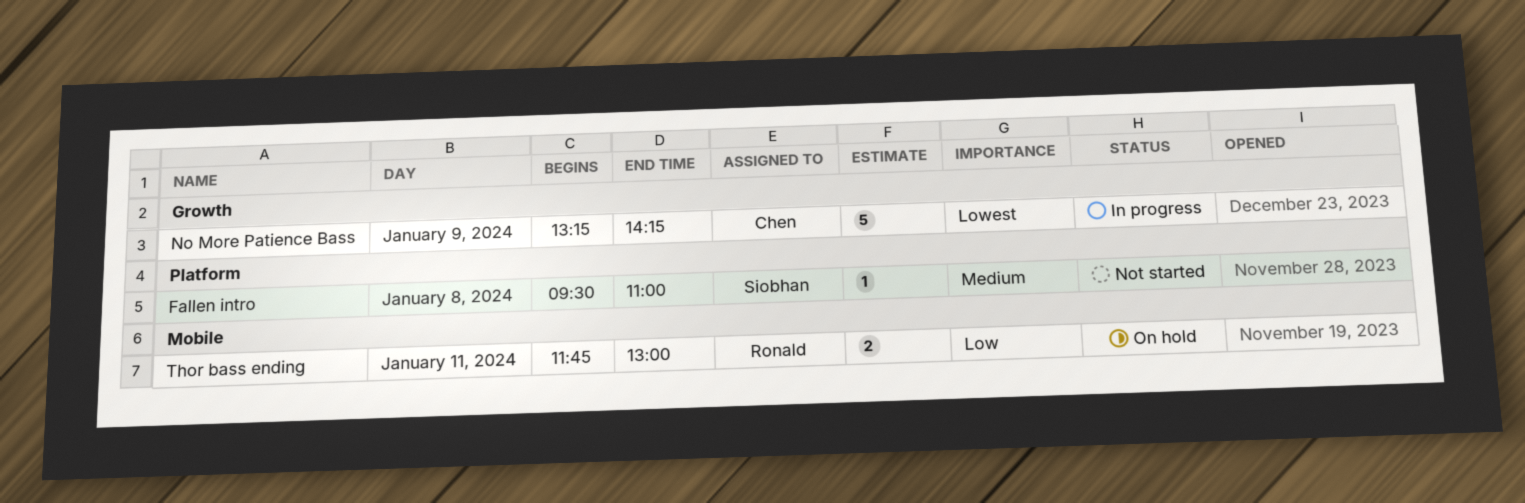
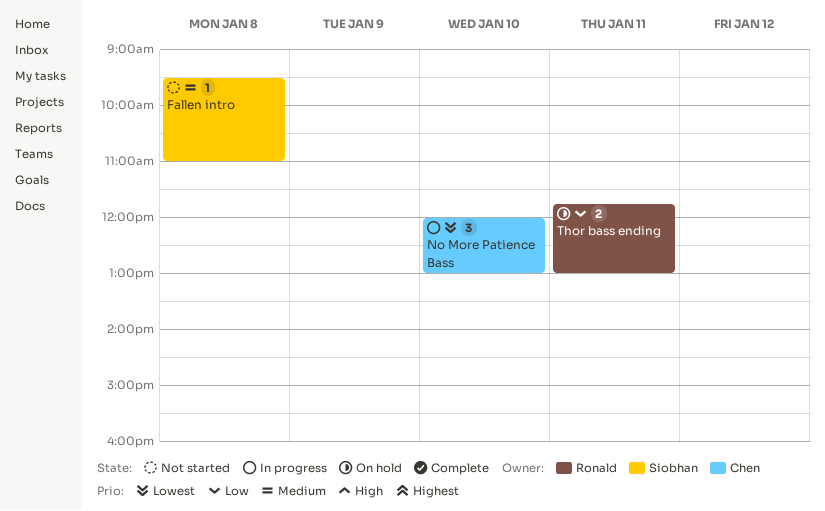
No More Patience Bass, estimate: 5 -> 3
No More Patience Bass, day: Jan 9 -> Jan 10
No More Patience Bass, begins: 13:15 -> 12:00
No More Patience Bass, ends: 14:15 -> 13:00

